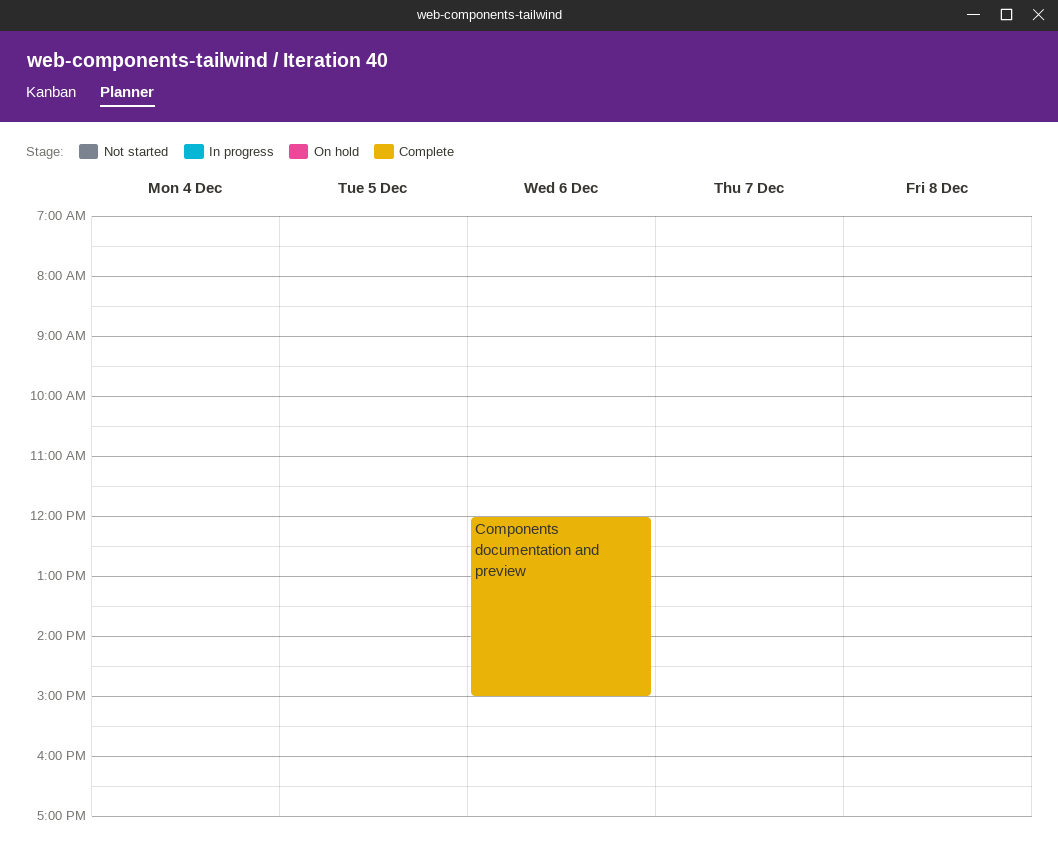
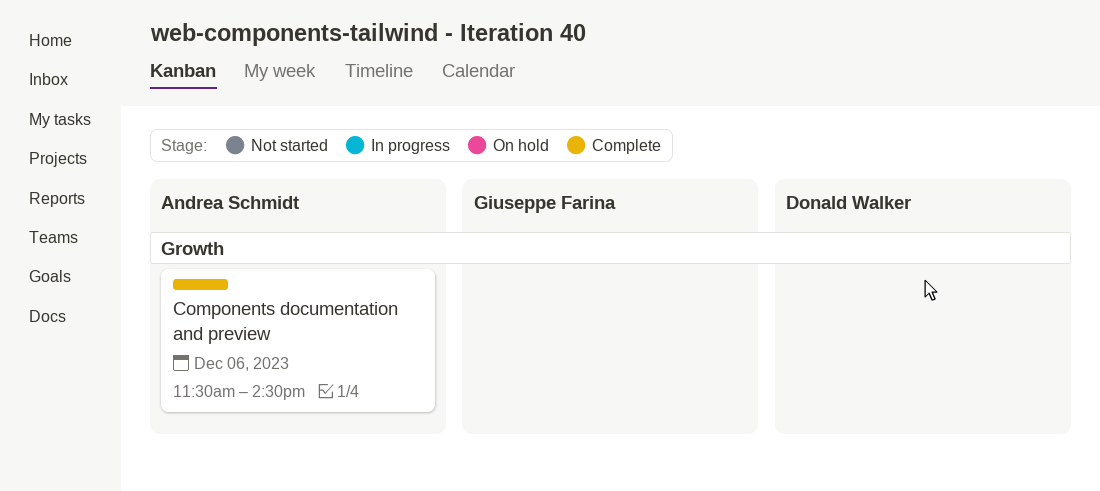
Components documentation and preview, begins: 12:00 -> 11:30
Components documentation and preview, ends: 15:00 -> 14:30

